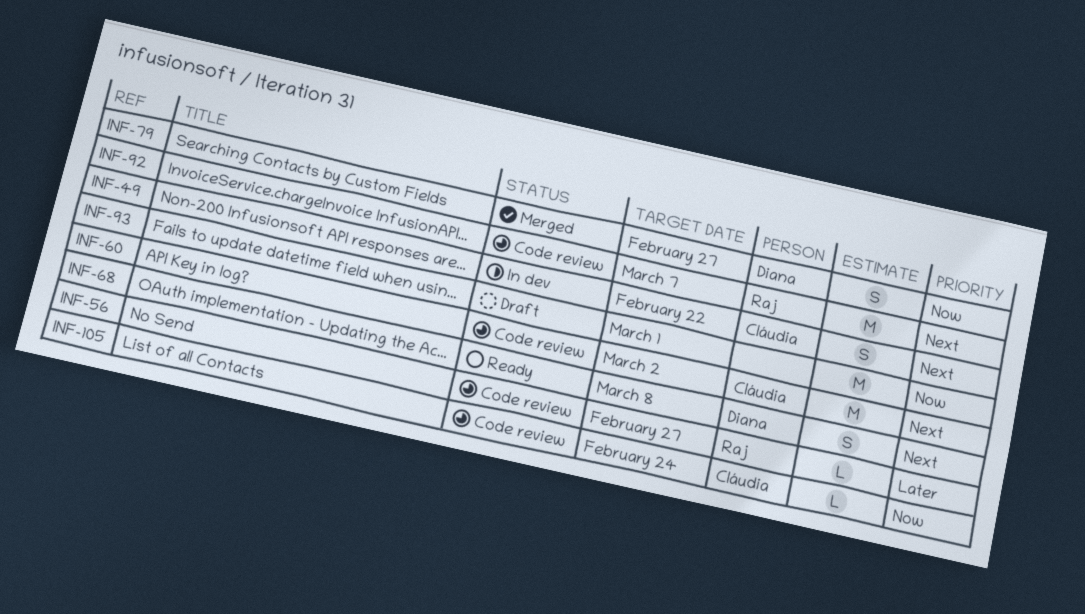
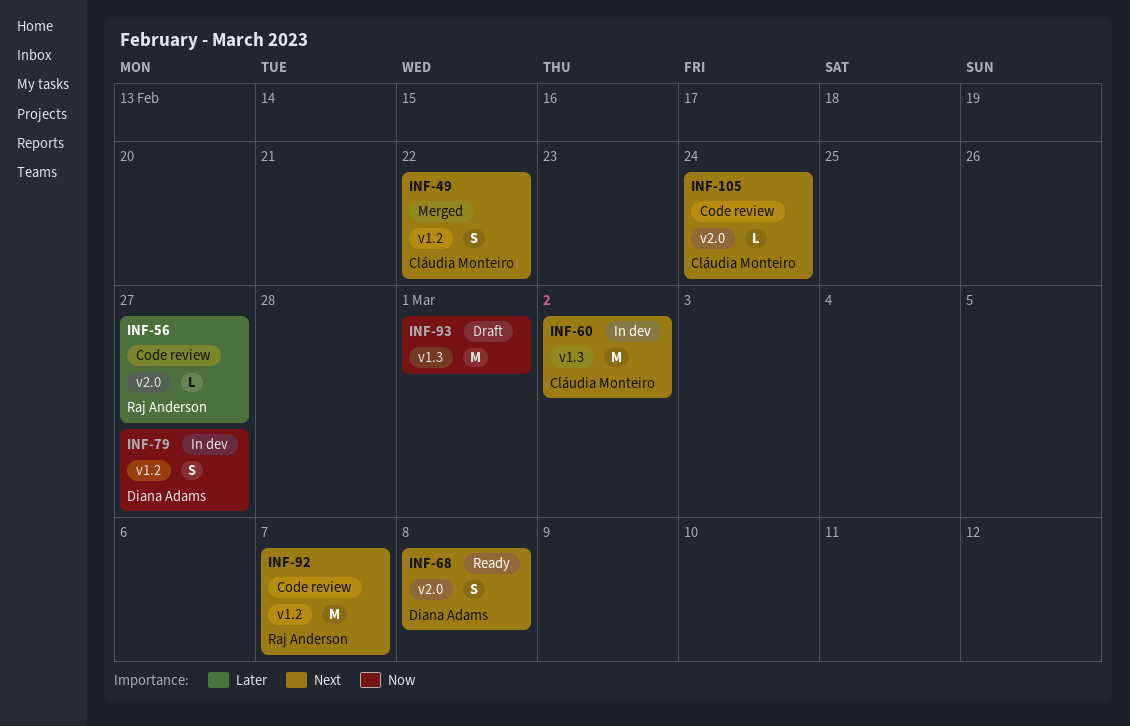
INF-49, status: In dev -> Merged
INF-60, status: Code review -> In dev
INF-79, status: Merged -> In dev
INF-105, priority: Now -> Next

